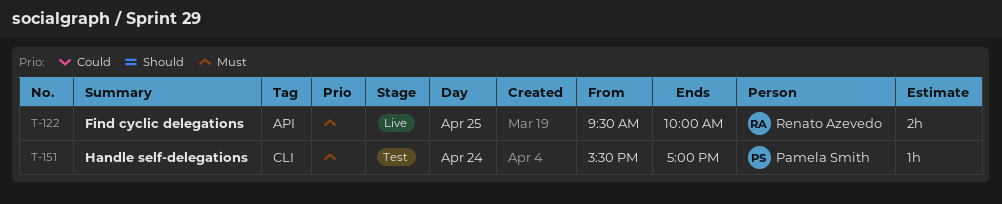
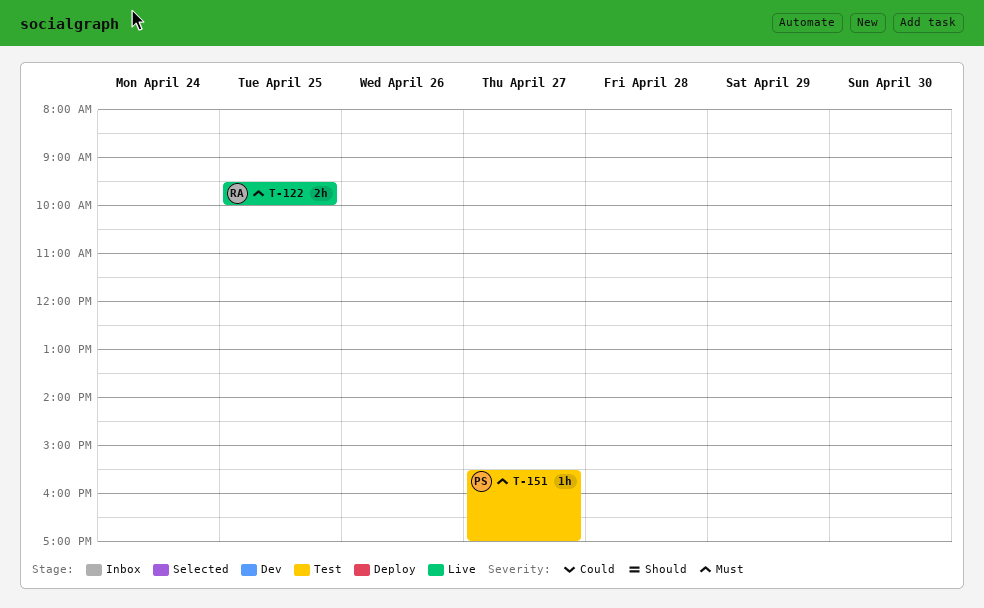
T-151, day: Apr 24 -> Apr 27

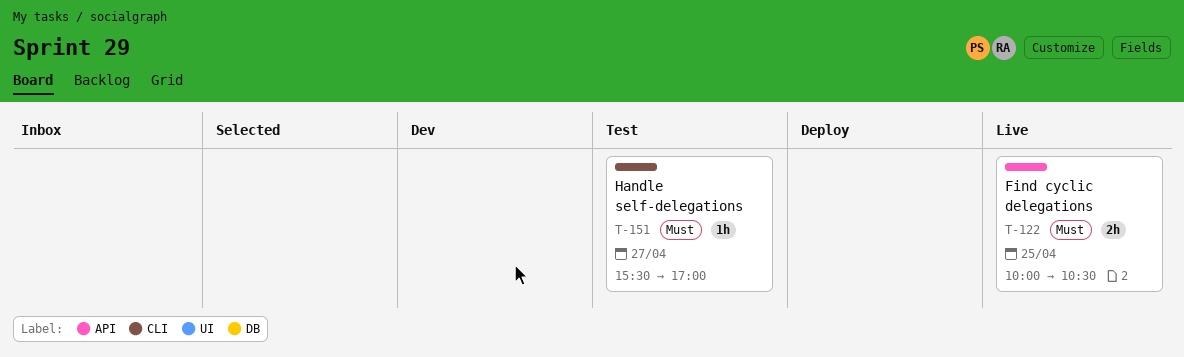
T-122, begins: 09:30 -> 10:00
T-122, ends: 10:00 -> 10:30

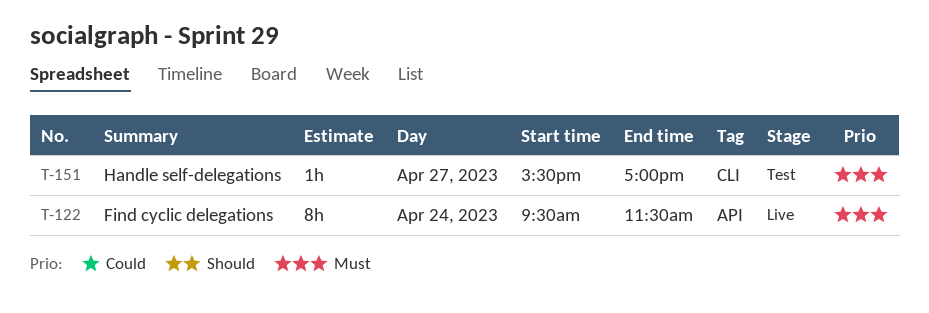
T-122, estimate: 2h -> 8h
T-122, day: Apr 25 -> Apr 24
T-122, begins: 10:00 -> 09:30
T-122, ends: 10:30 -> 11:30

